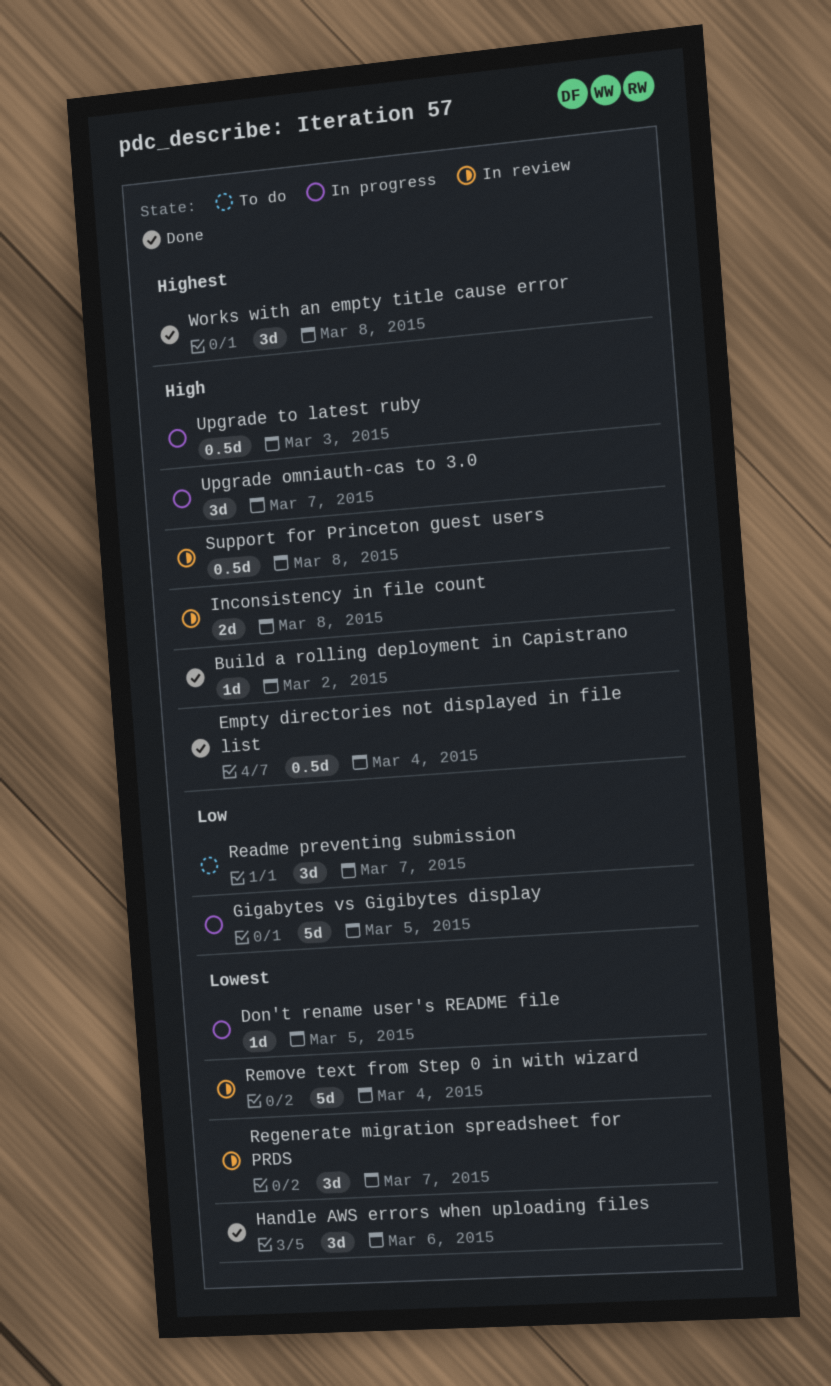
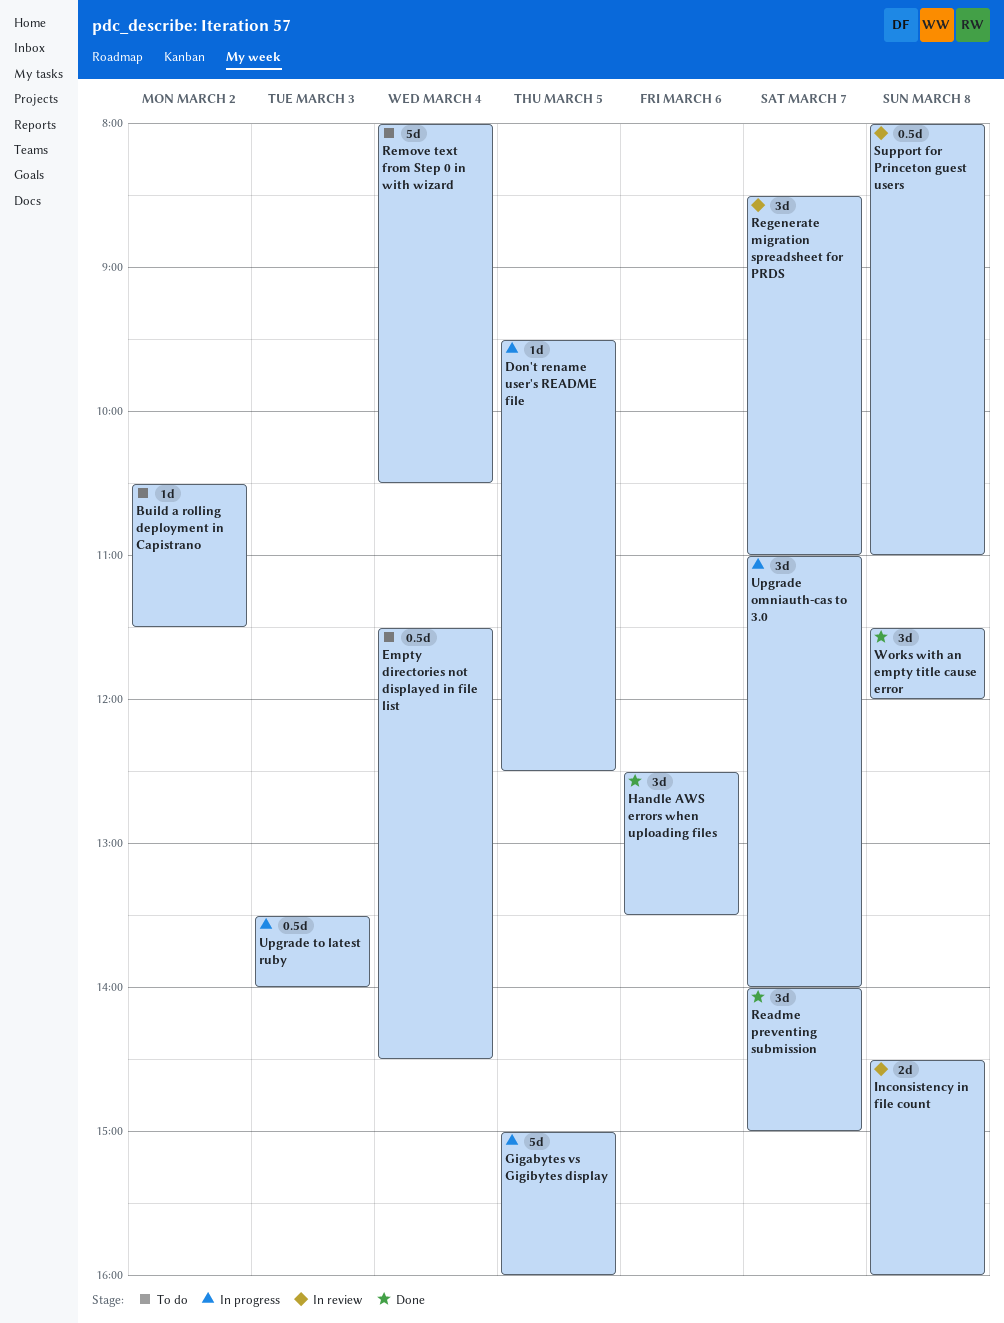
Build a rolling deployment in Capistrano, status: Done -> To do
Empty directories not displayed in file list, status: Done -> To do
Readme preventing submission, status: To do -> Done
Remove text from Step 0 in with wizard, status: In review -> To do

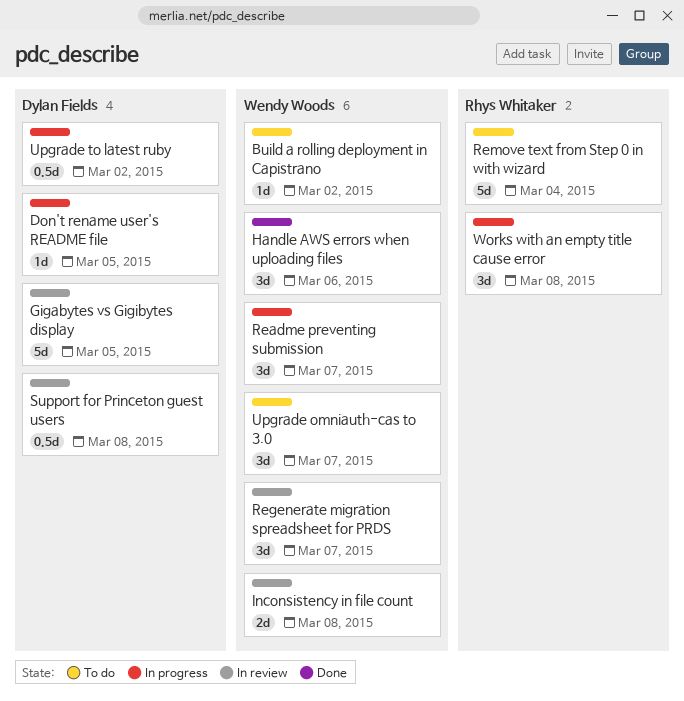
Empty directories not displayed in file list: present -> none
Gigabytes vs Gigibytes display, status: In progress -> In review
Readme preventing submission, status: Done -> In progress
Upgrade omniauth-cas to 3.0, status: In progress -> To do
Upgrade to latest ruby, day: Mar 3 -> Mar 2
Works with an empty title cause error, status: Done -> In progress

